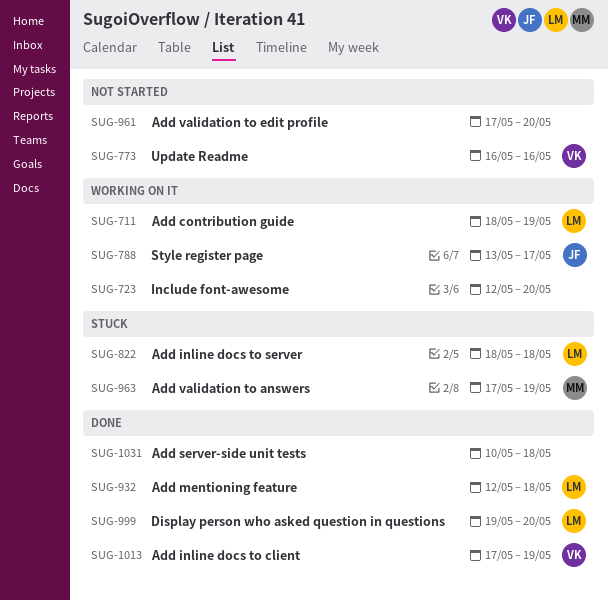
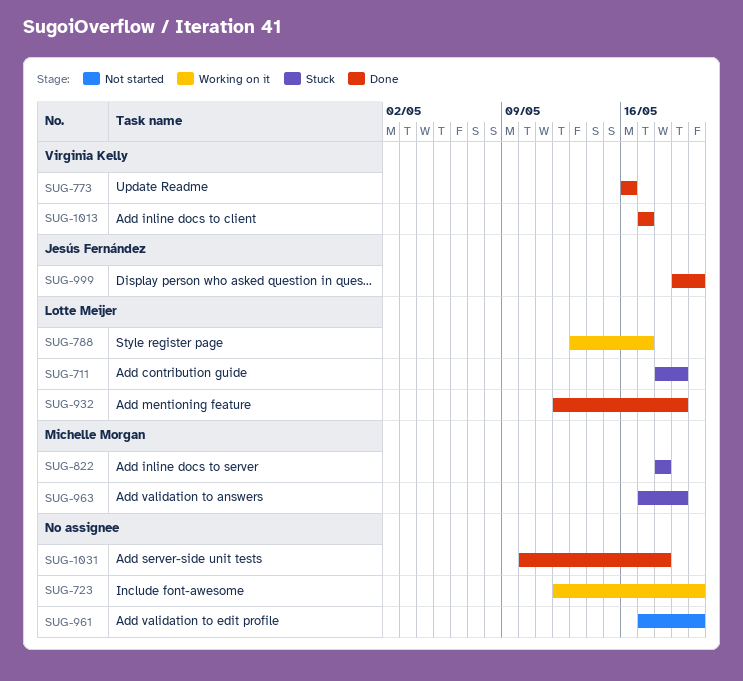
SUG-711, status: Working on it -> Stuck
SUG-773, status: Not started -> Done
SUG-788, owner: Jesús Fernández -> Lotte Meijer
SUG-822, owner: Lotte Meijer -> Michelle Morgan
SUG-932, due: May 18 -> May 19
SUG-999, owner: Lotte Meijer -> Jesús Fernández
SUG-1013, due: May 19 -> May 17

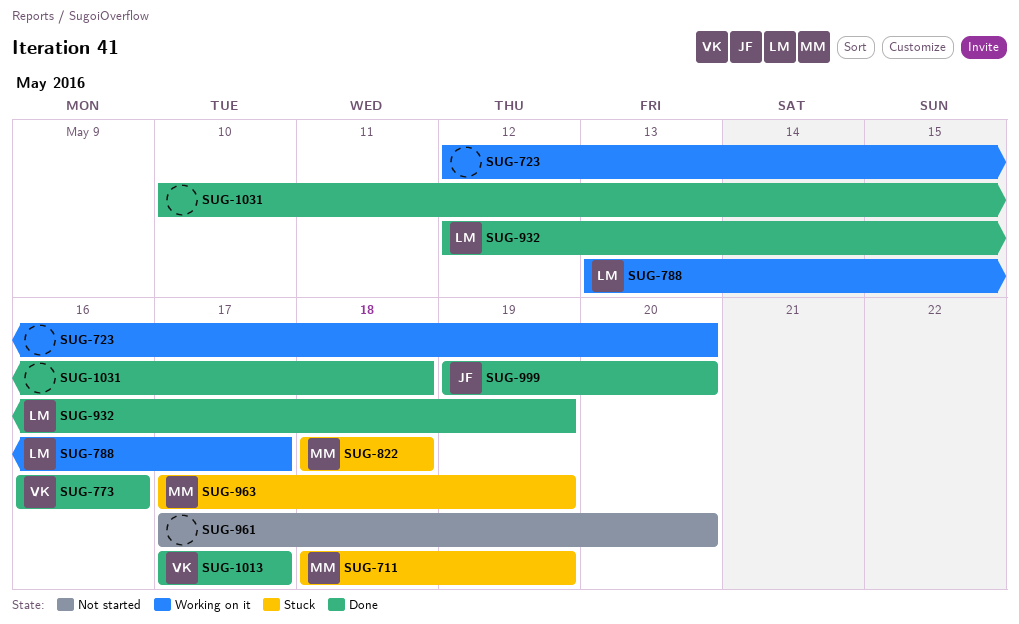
SUG-711, owner: Lotte Meijer -> Michelle Morgan

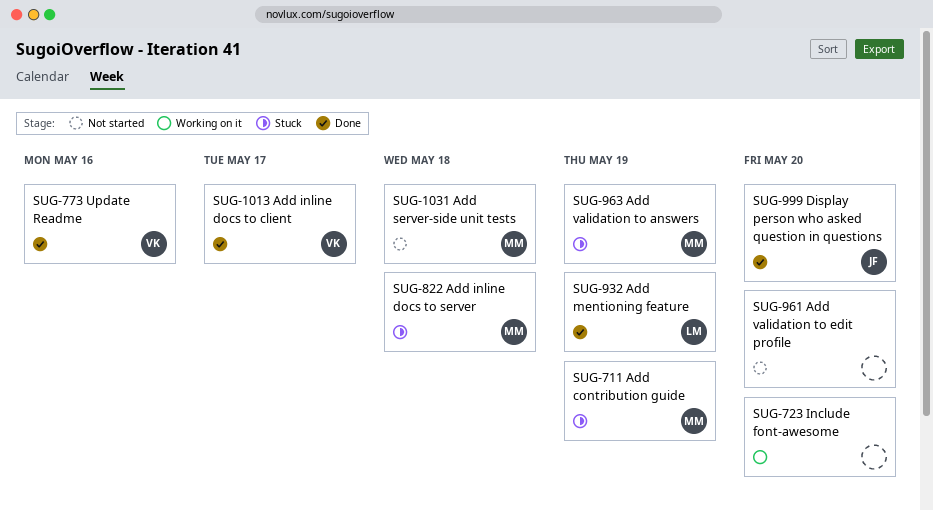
SUG-788: present -> none
SUG-1031, status: Done -> Not started
SUG-1031, owner: none -> MM

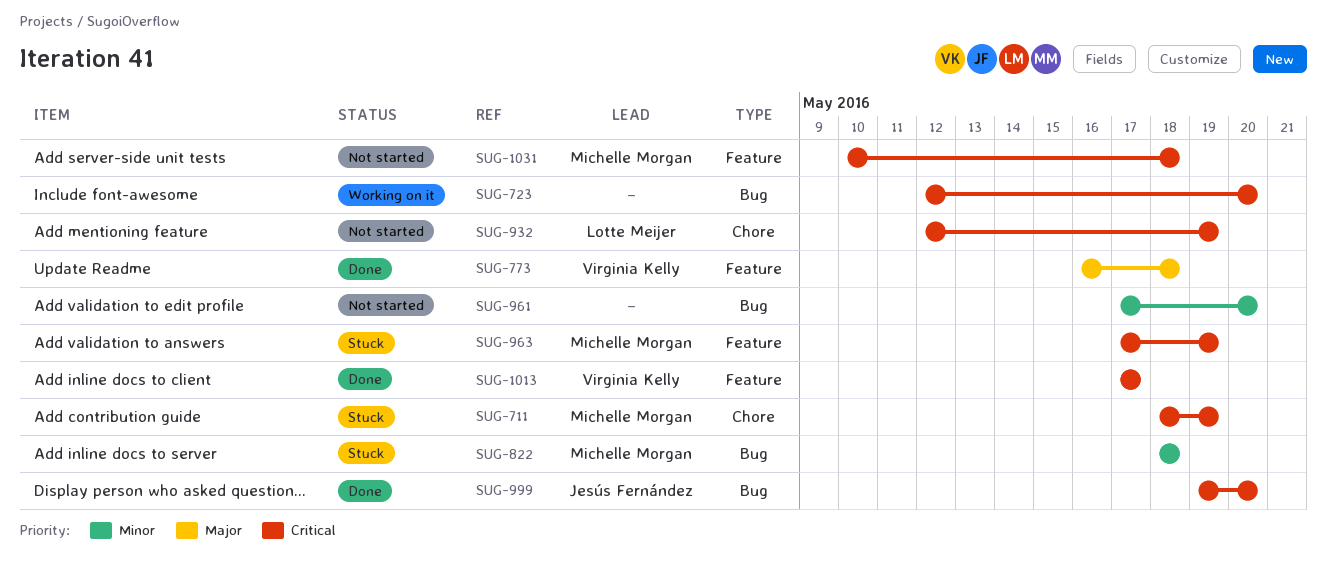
SUG-773, due: May 16 -> May 18
SUG-932, status: Done -> Not started

